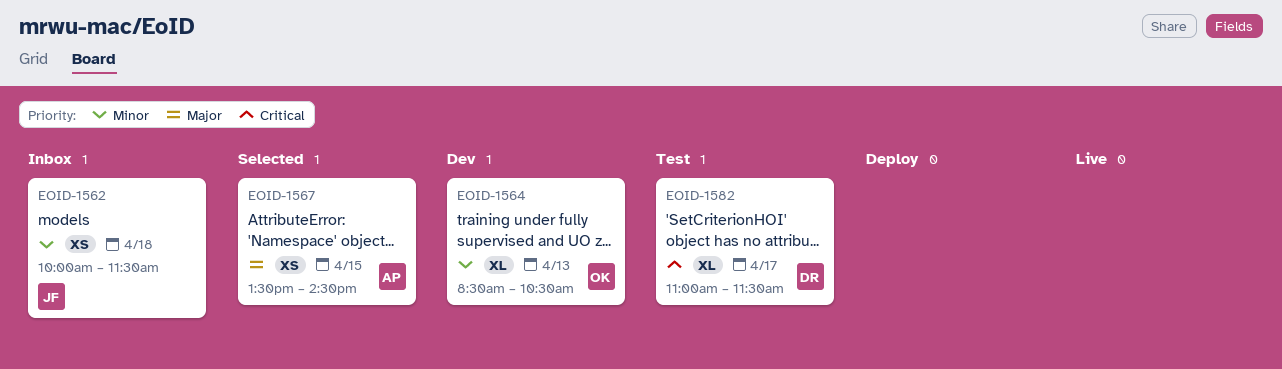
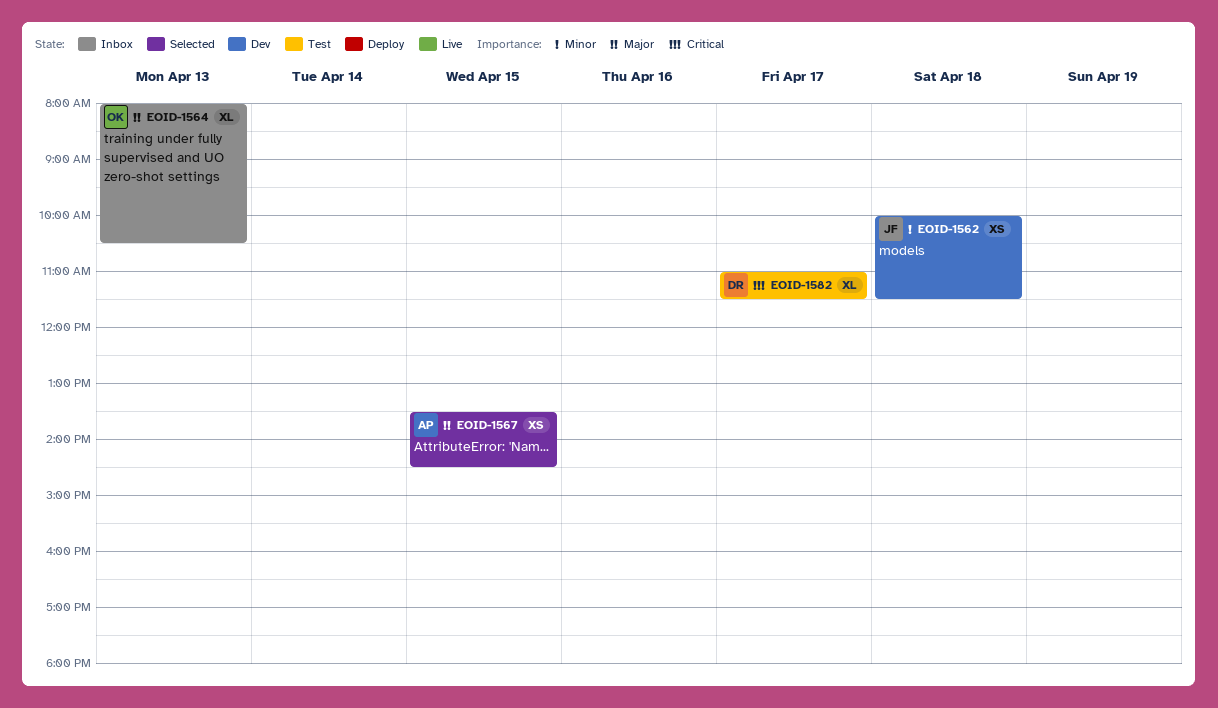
EOID-1562, status: Inbox -> Dev
EOID-1564, status: Dev -> Inbox
EOID-1564, priority: Minor -> Major
EOID-1564, begins: 08:30 -> 08:00

